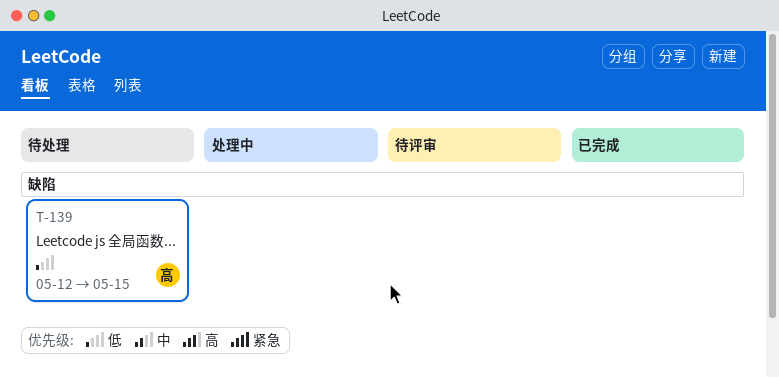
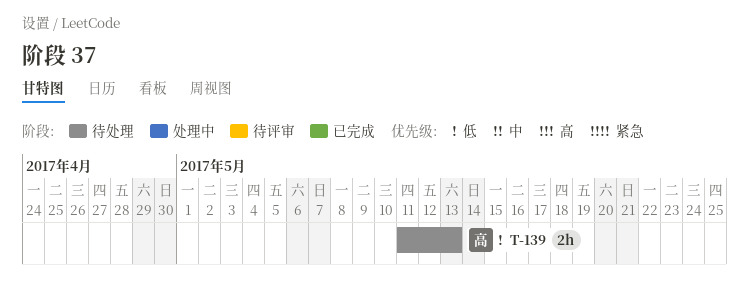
T-139, start: May 12 -> May 11
T-139, due: May 15 -> May 13

